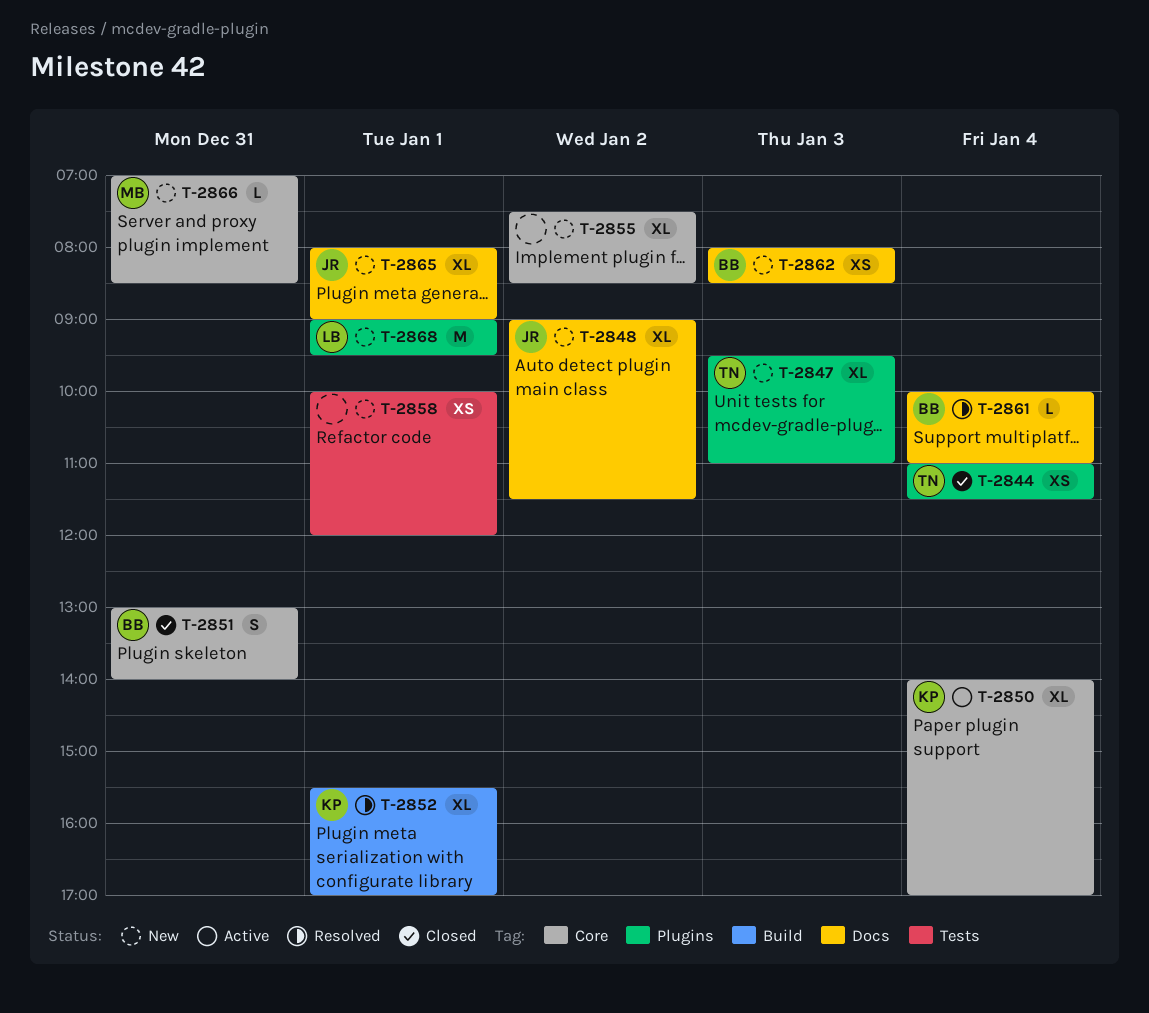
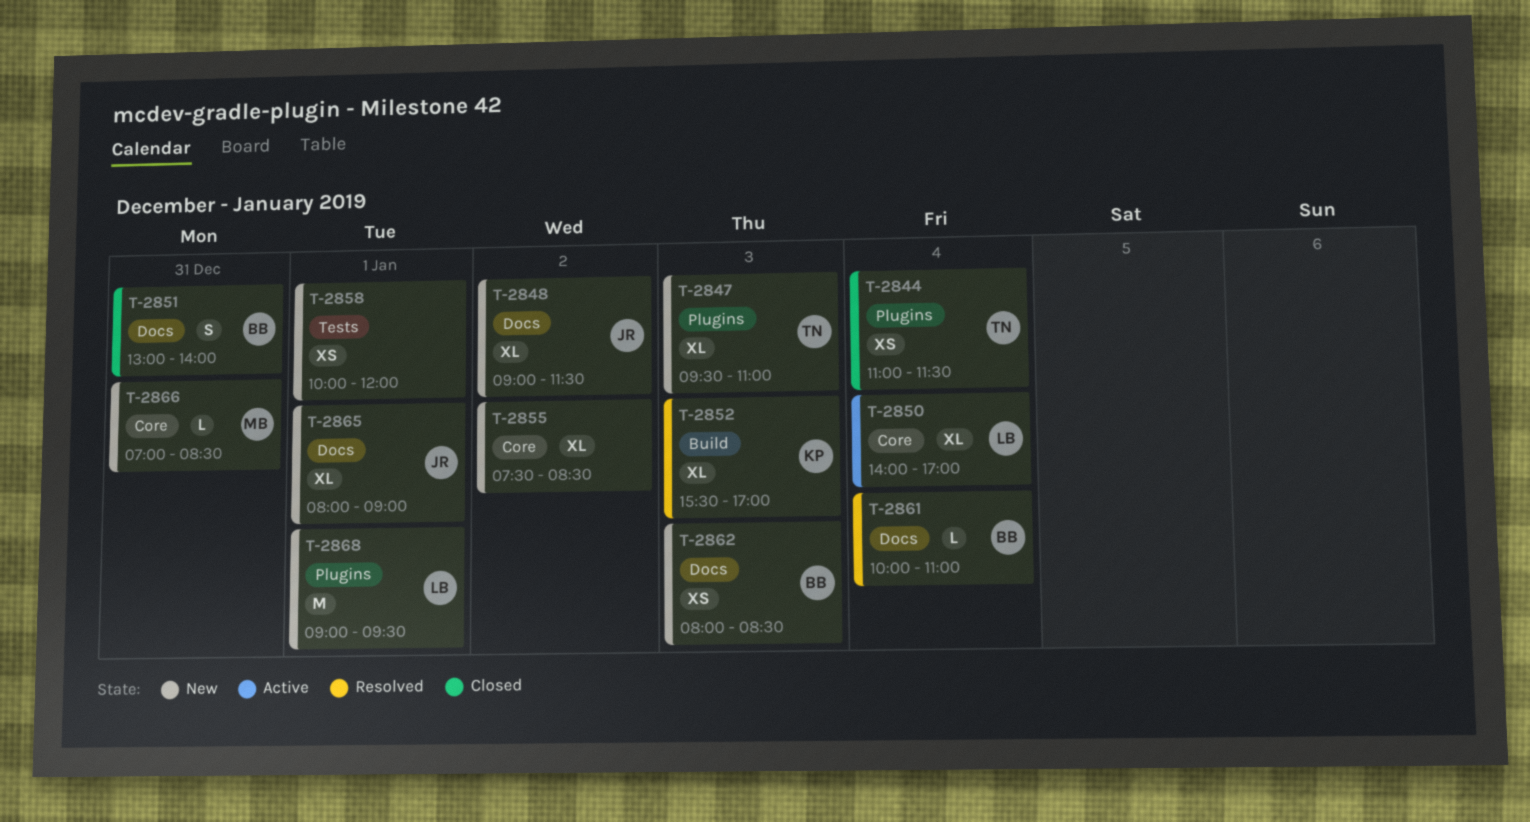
T-2850, owner: KP -> LB
T-2851, label: Core -> Docs
T-2852, day: Jan 1 -> Jan 3

